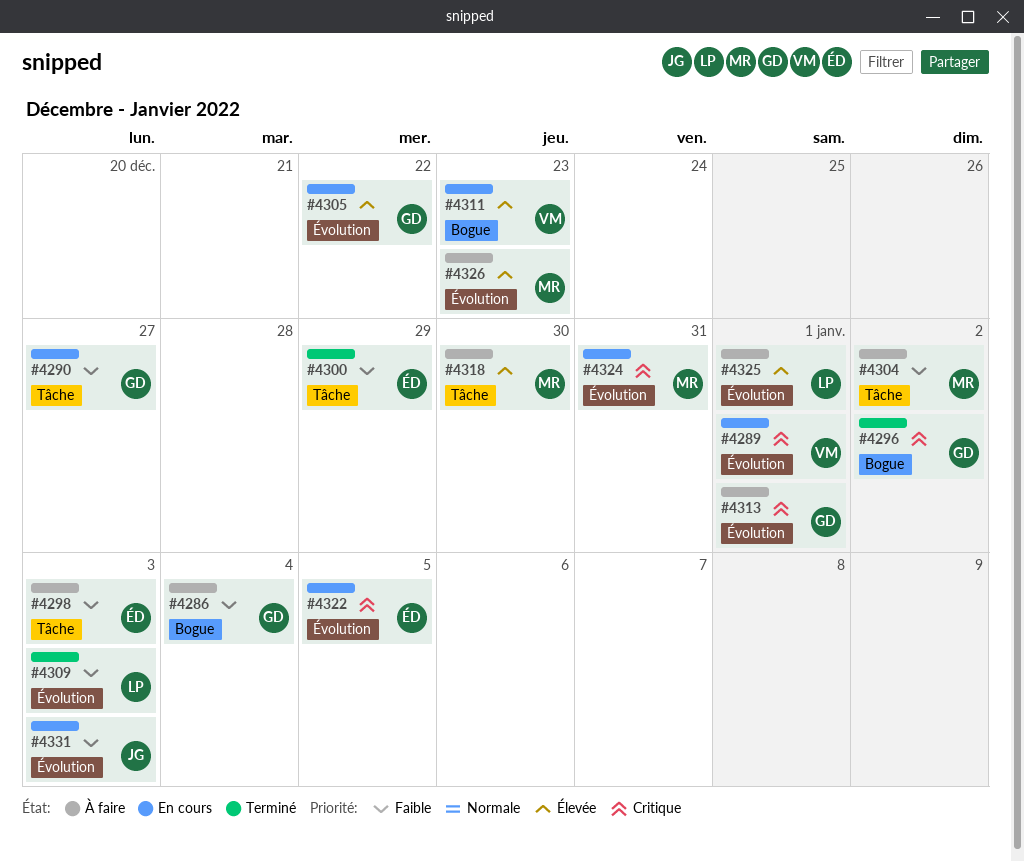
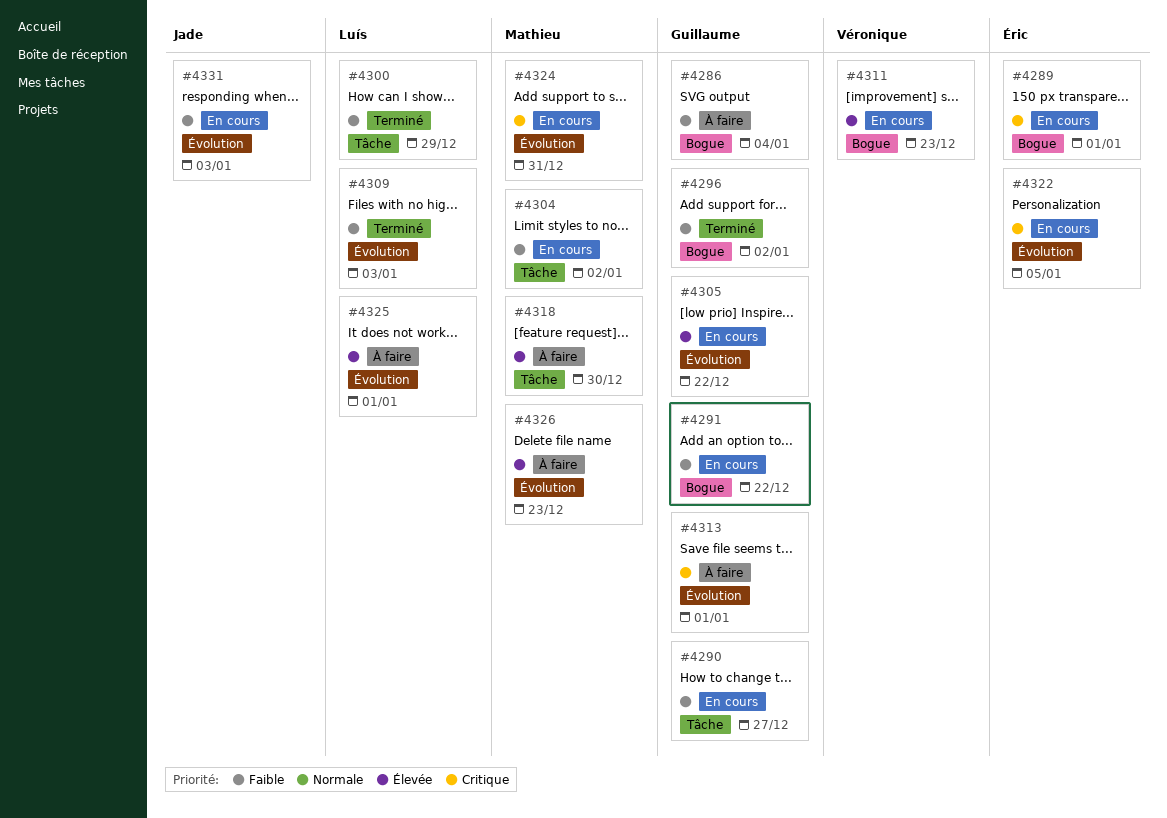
#4289, owner: Véronique -> Éric
#4289, label: Évolution -> Bogue
#4291: none -> present
#4296, priority: Critique -> Faible
#4298: present -> none
#4300, owner: Éric -> Luís
#4304, status: À faire -> En cours

